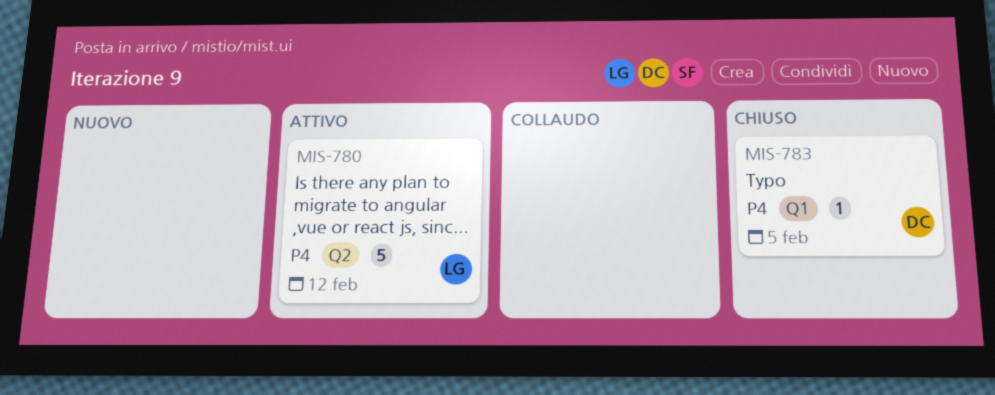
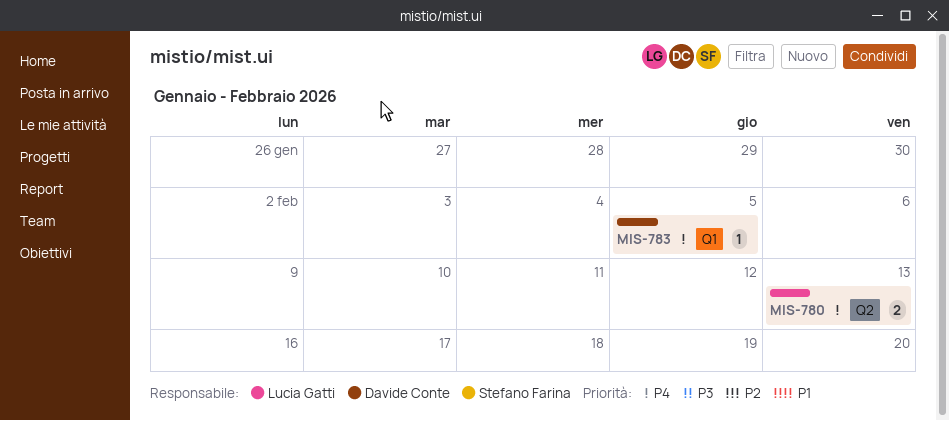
MIS-780, estimate: 5 -> 2
MIS-780, due: Feb 12 -> Feb 13

